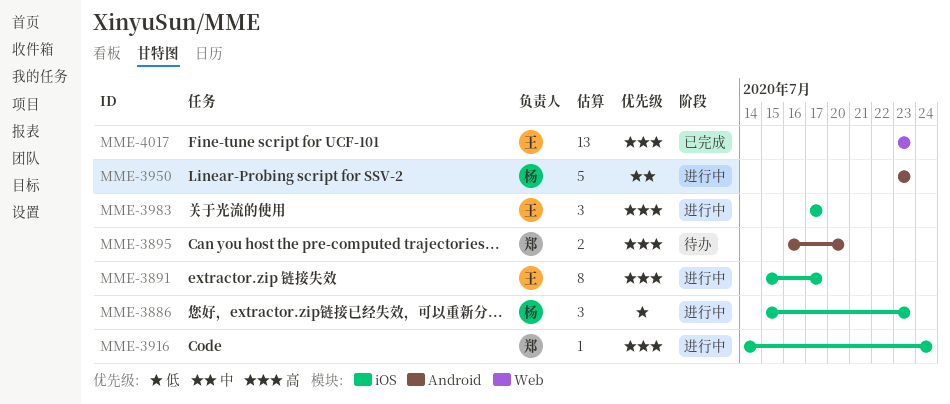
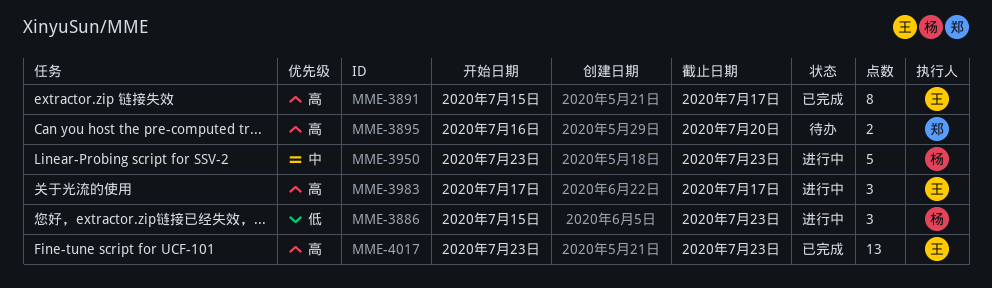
MME-3891, status: 进行中 -> 已完成
MME-3916: present -> none

